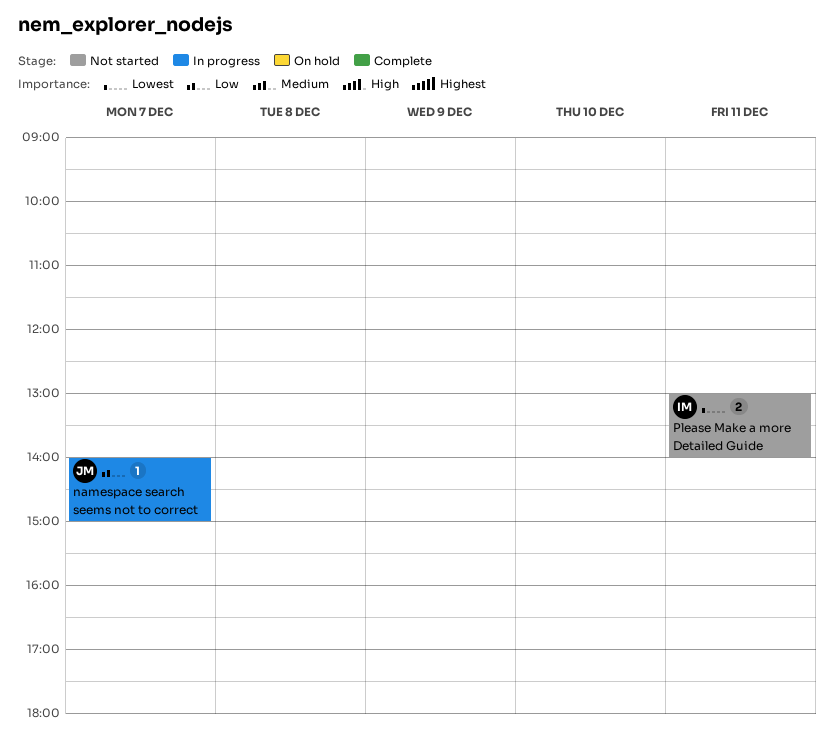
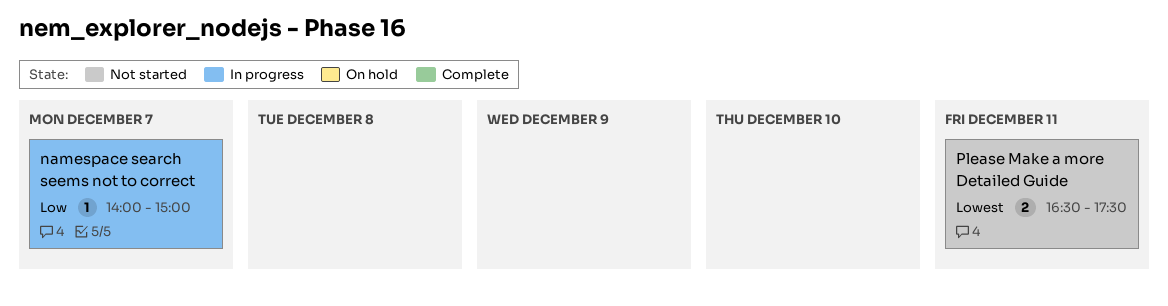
Please Make a more Detailed Guide, begins: 13:00 -> 16:30
Please Make a more Detailed Guide, ends: 14:00 -> 17:30

